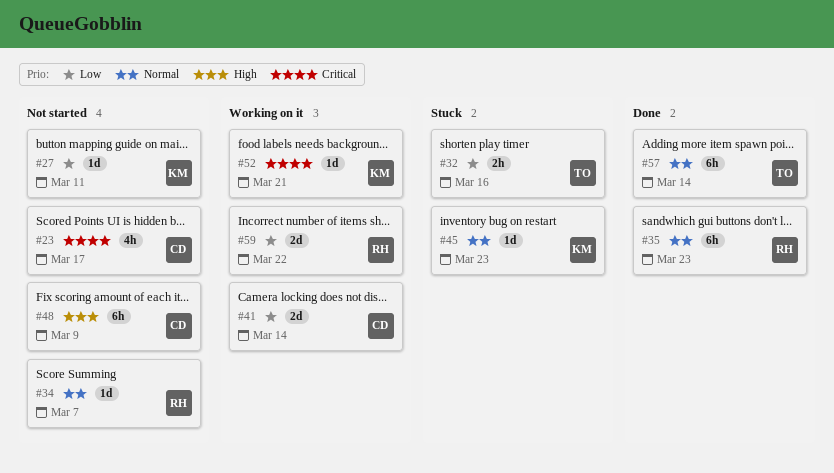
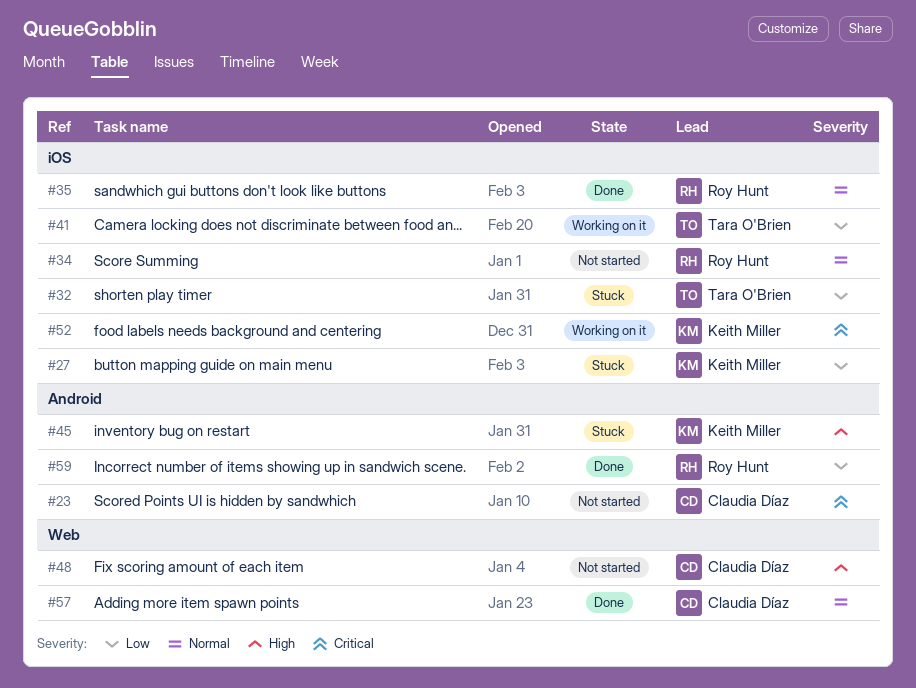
#27, status: Not started -> Stuck
#41, owner: Claudia Díaz -> Tara O'Brien
#45, priority: Normal -> High
#57, owner: Tara O'Brien -> Claudia Díaz
#59, status: Working on it -> Done

